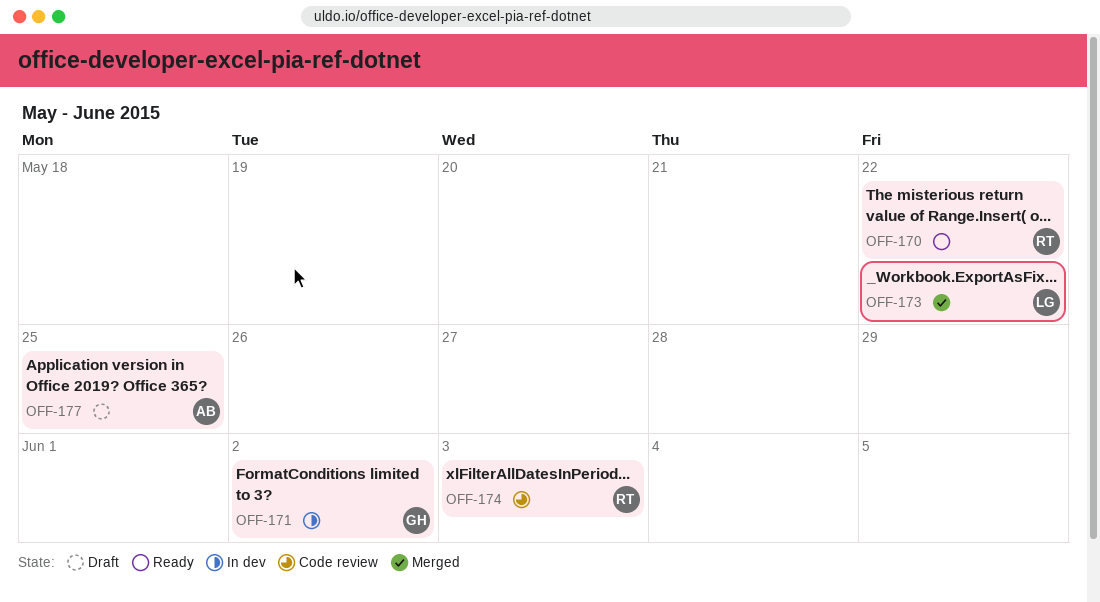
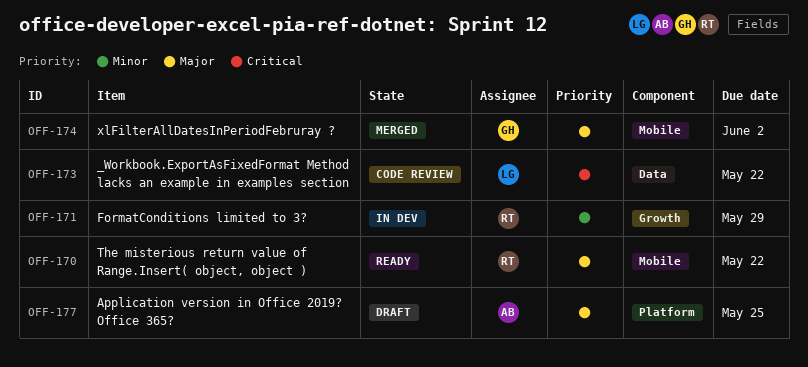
OFF-171, owner: GH -> RT
OFF-171, due: Jun 2 -> May 29
OFF-173, status: Merged -> Code review
OFF-174, status: Code review -> Merged
OFF-174, owner: RT -> GH
OFF-174, due: Jun 3 -> Jun 2

